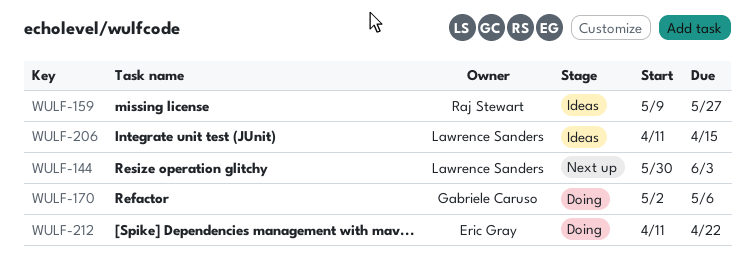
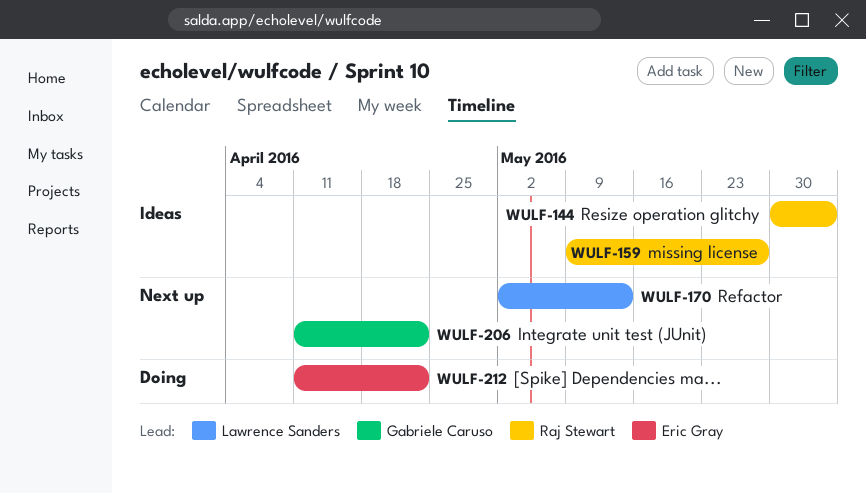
WULF-144, status: Next up -> Ideas
WULF-144, owner: Lawrence Sanders -> Raj Stewart
WULF-170, status: Doing -> Next up
WULF-170, owner: Gabriele Caruso -> Lawrence Sanders
WULF-170, due: May 6 -> May 13
WULF-206, status: Ideas -> Next up
WULF-206, owner: Lawrence Sanders -> Gabriele Caruso
WULF-206, due: Apr 15 -> Apr 22

